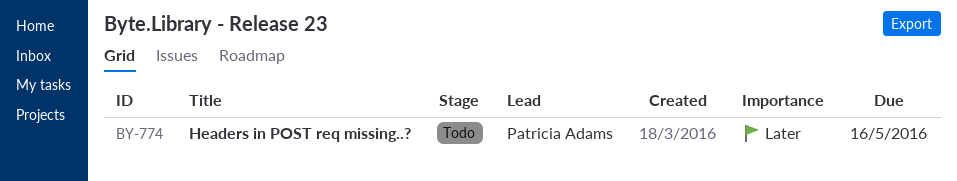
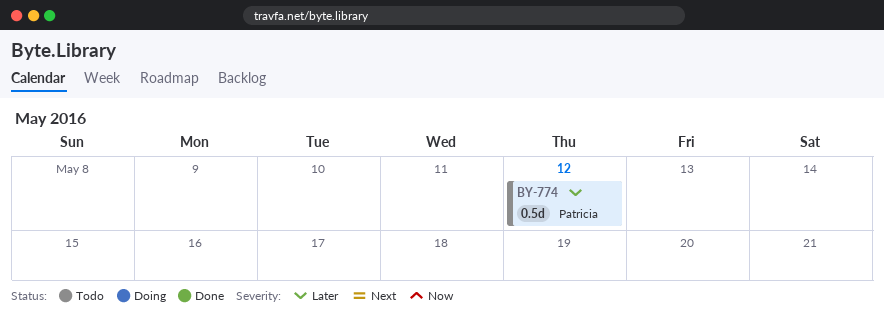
BY-774, due: May 16 -> May 12

